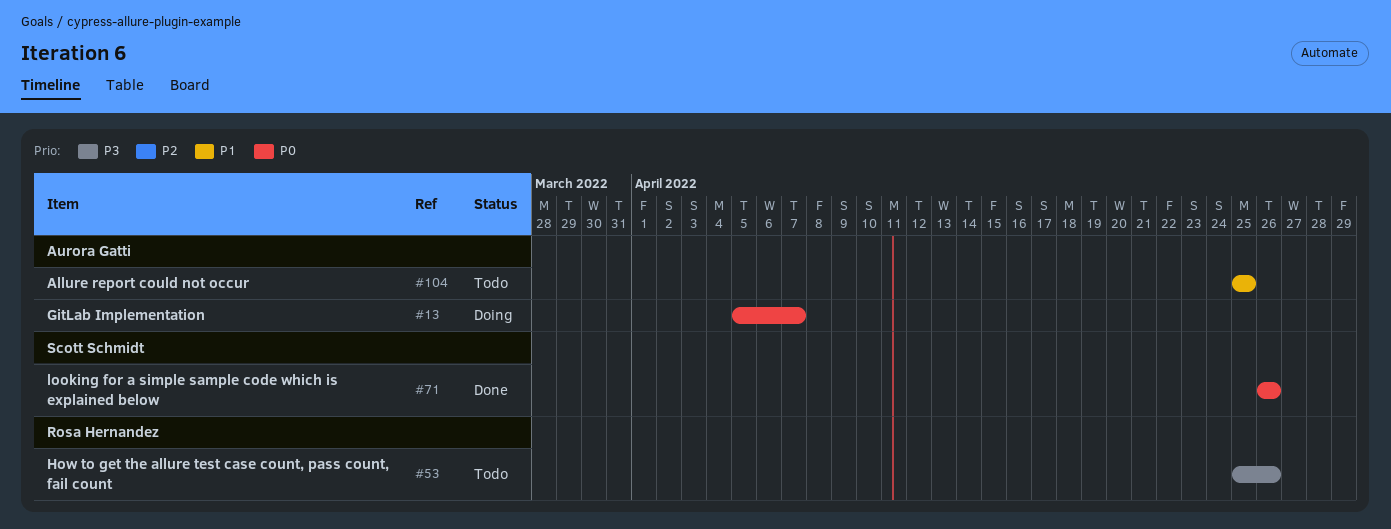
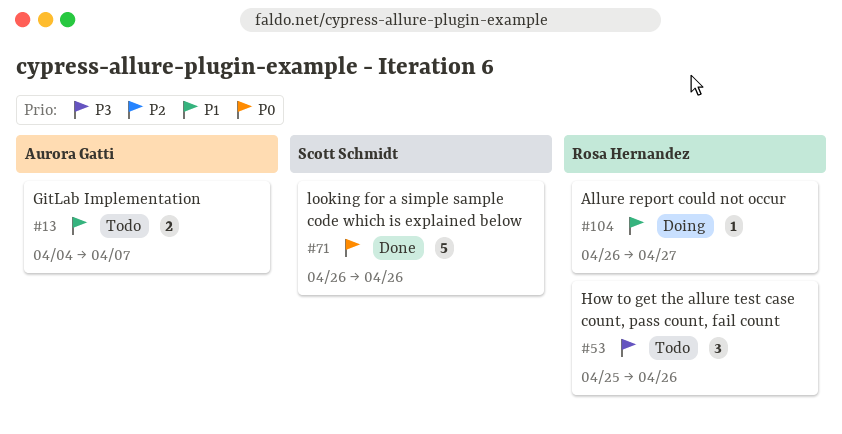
#13, status: Doing -> Todo
#13, priority: P0 -> P1
#13, start: Apr 5 -> Apr 4
#104, status: Todo -> Doing
#104, owner: Aurora Gatti -> Rosa Hernandez
#104, start: Apr 25 -> Apr 26
#104, due: Apr 25 -> Apr 27

